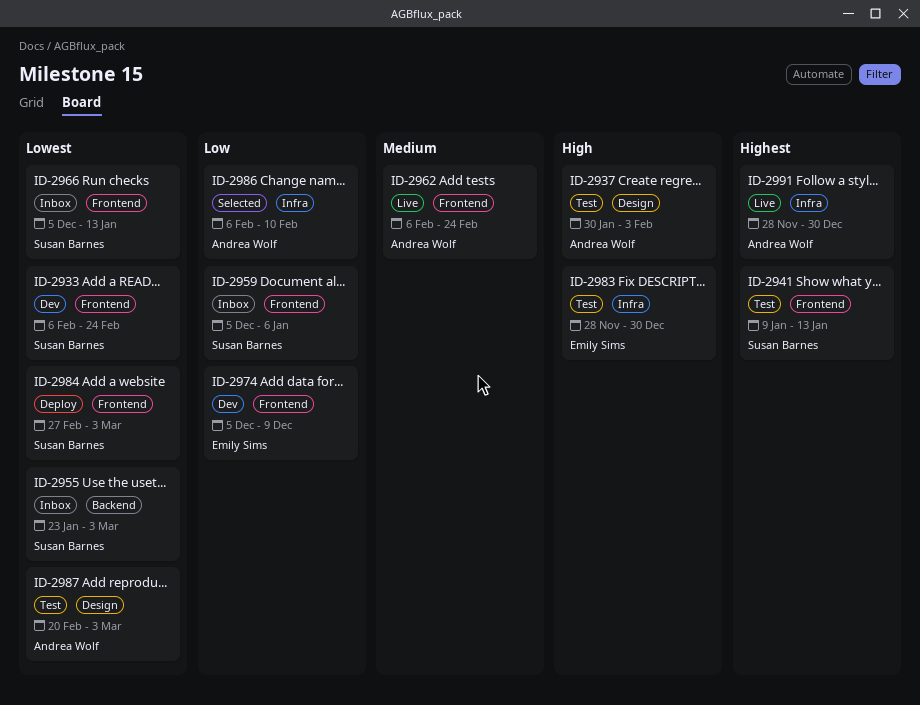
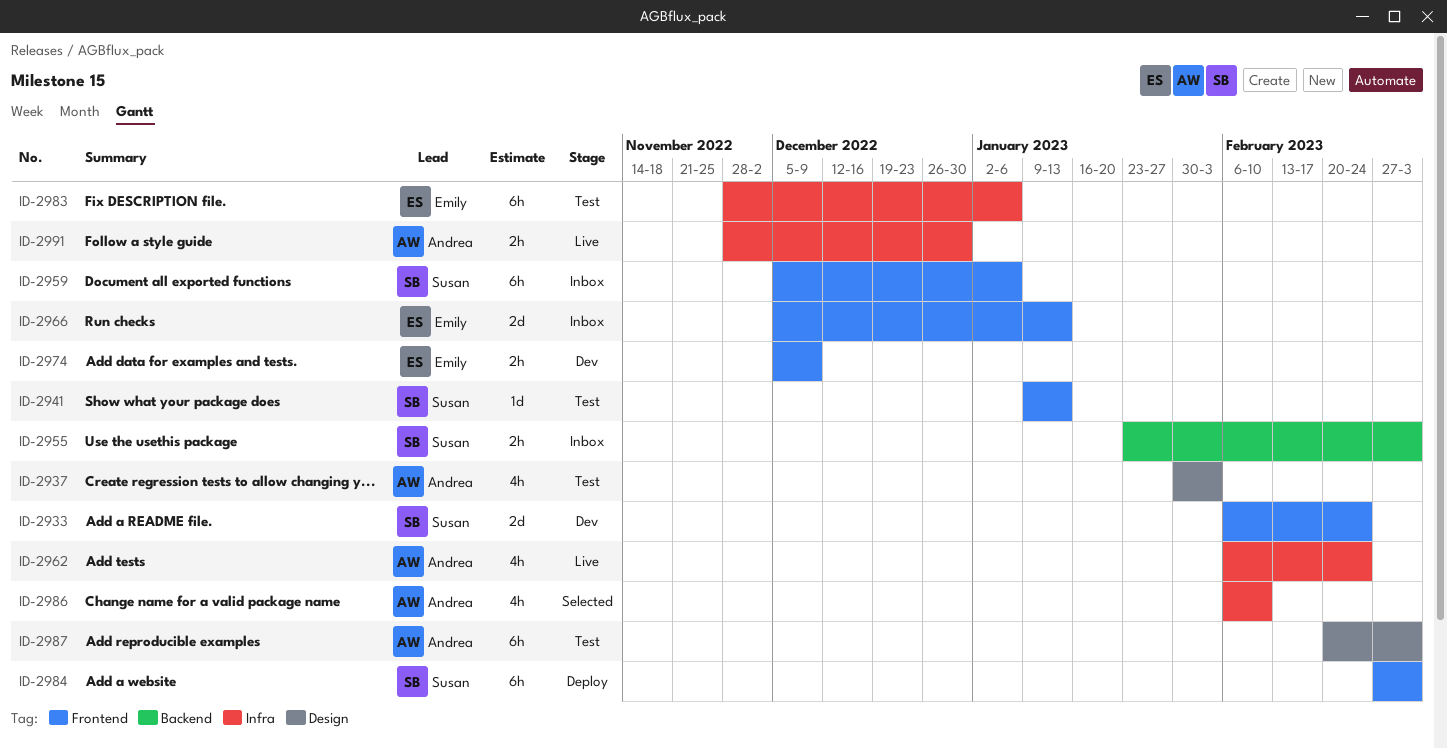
ID-2962, label: Frontend -> Infra
ID-2966, owner: Susan Barnes -> Emily Sims
ID-2983, due: Dec 30 -> Jan 6

